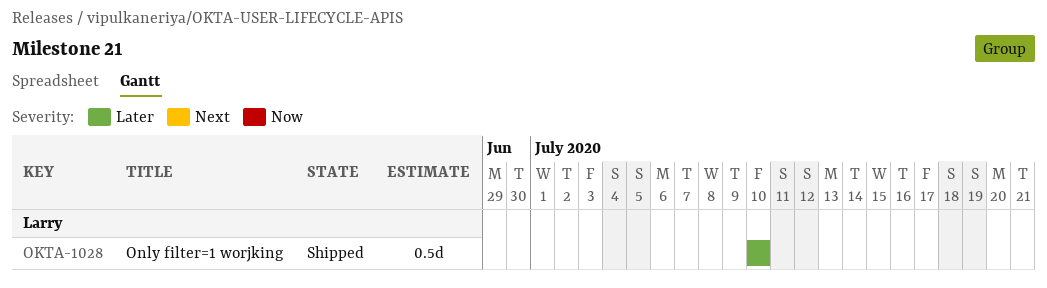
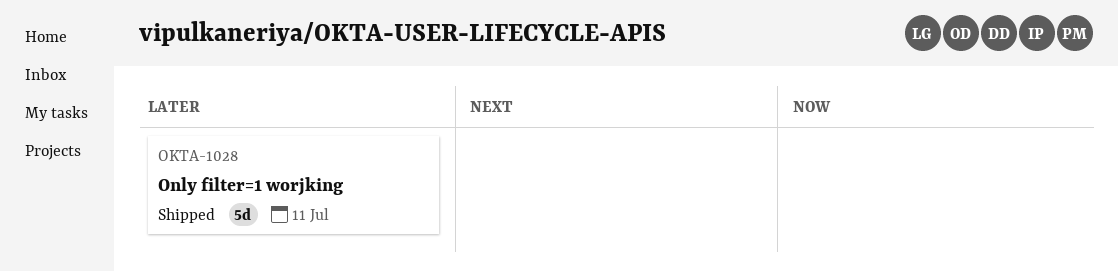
OKTA-1028, estimate: 0.5d -> 5d
OKTA-1028, due: Jul 10 -> Jul 11

